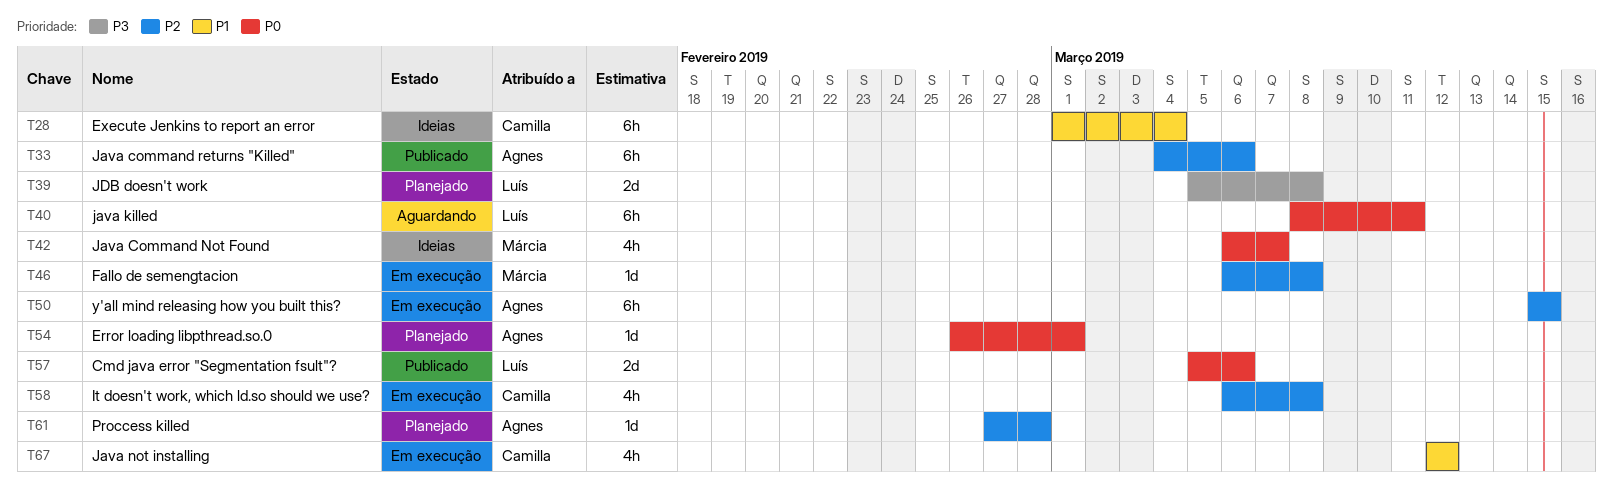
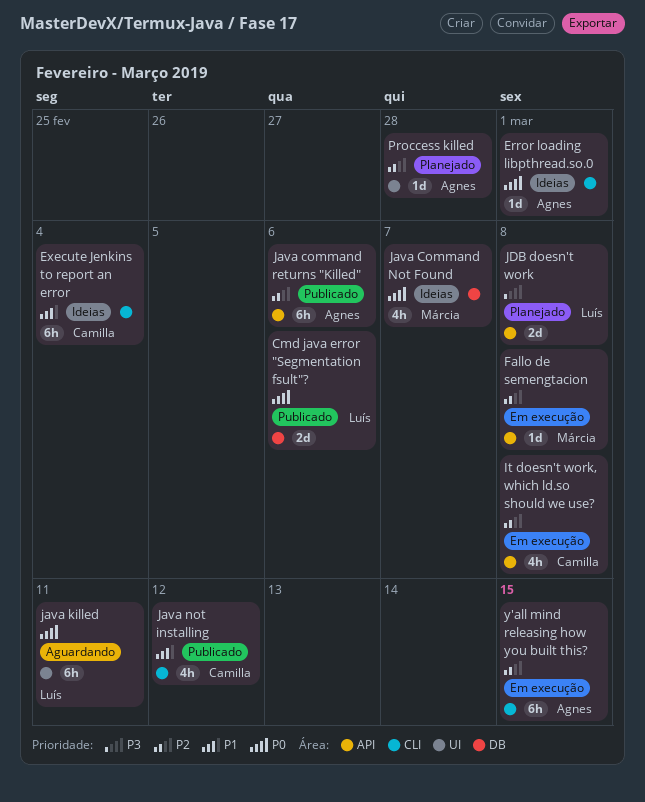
Error loading libpthread.so.0, status: Planejado -> Ideias
Java not installing, status: Em execução -> Publicado

